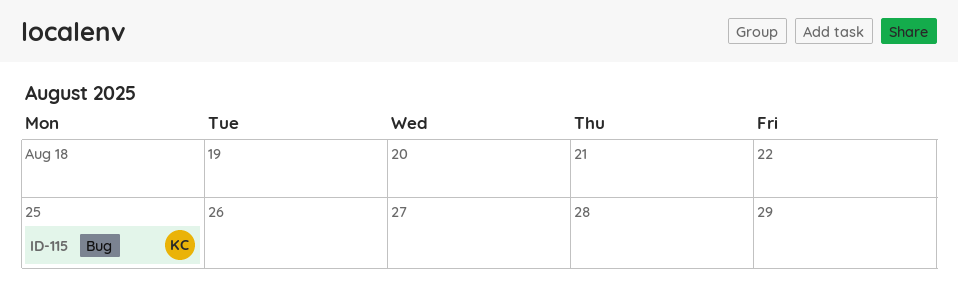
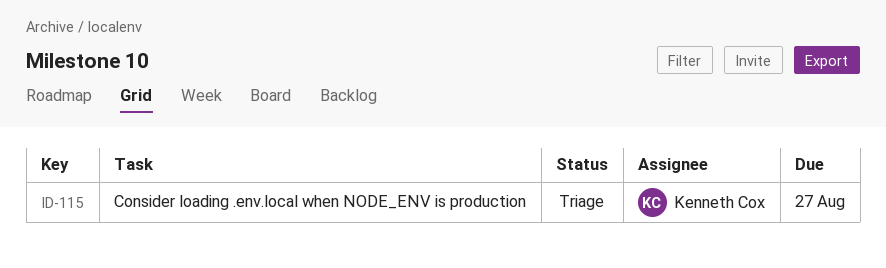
ID-115, due: Aug 25 -> Aug 27

